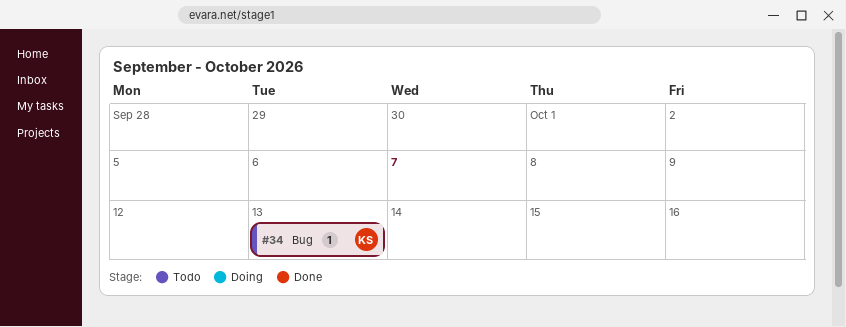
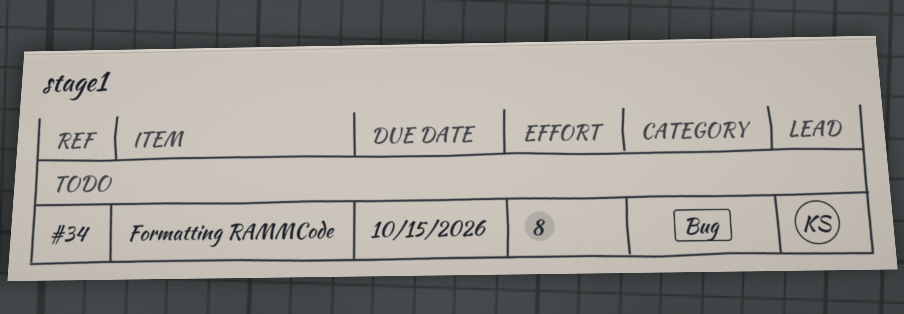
#34, estimate: 1 -> 8
#34, due: Oct 13 -> Oct 15

